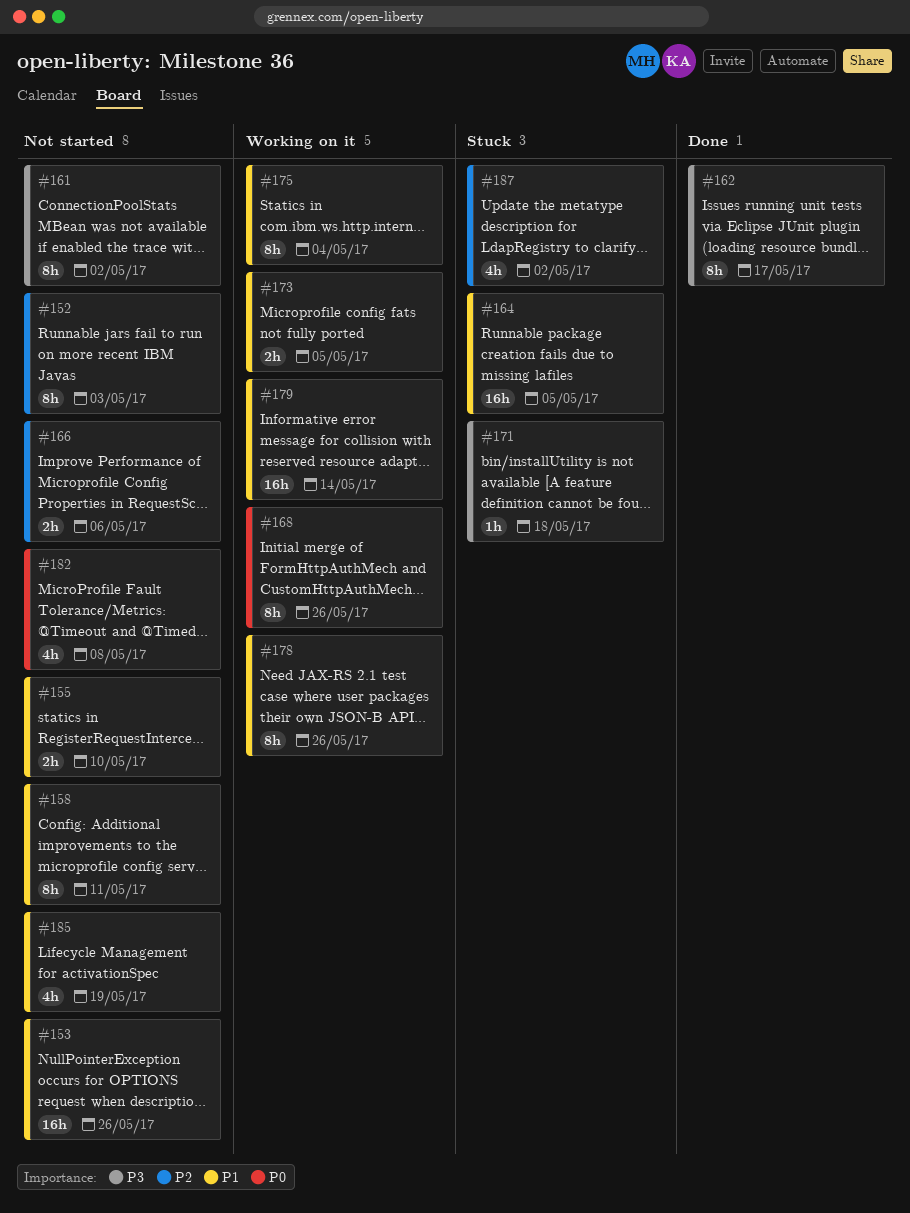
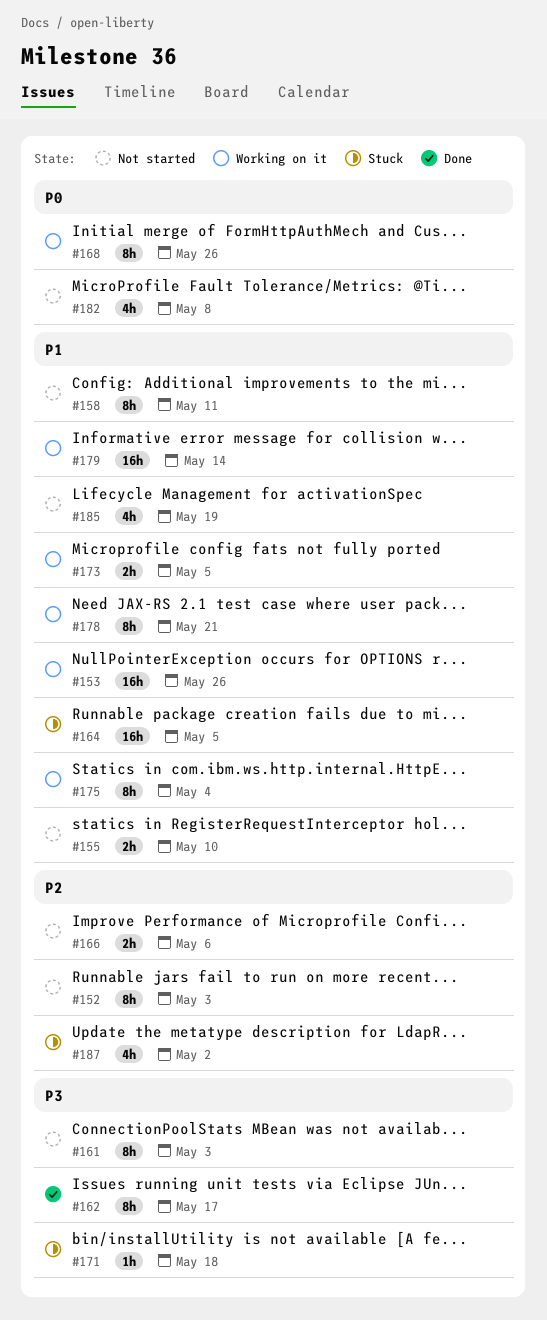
#153, status: Not started -> Working on it
#161, due: May 2 -> May 3
#178, due: May 26 -> May 21

